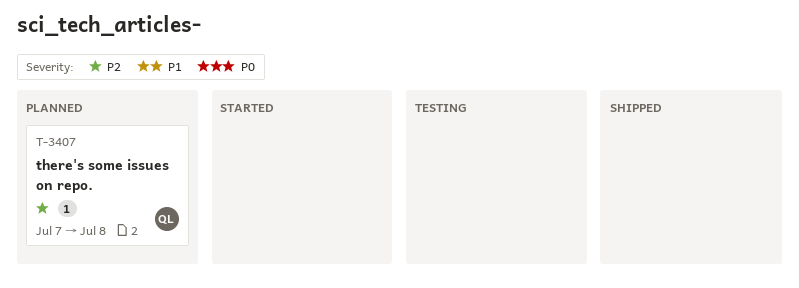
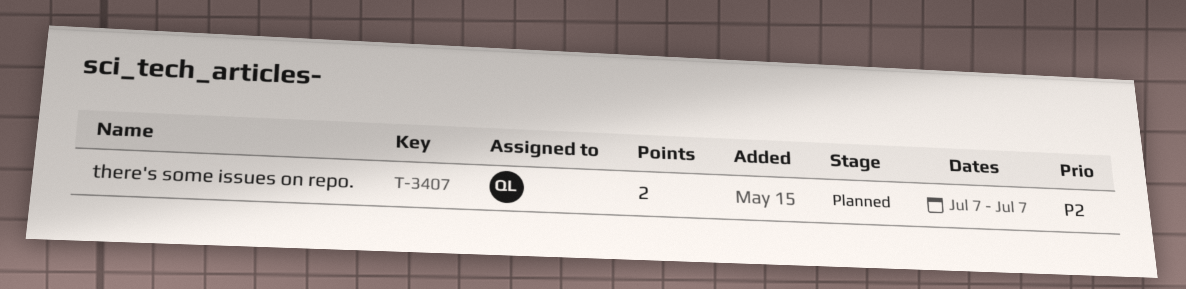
T-3407, estimate: 1 -> 2
T-3407, due: Jul 8 -> Jul 7

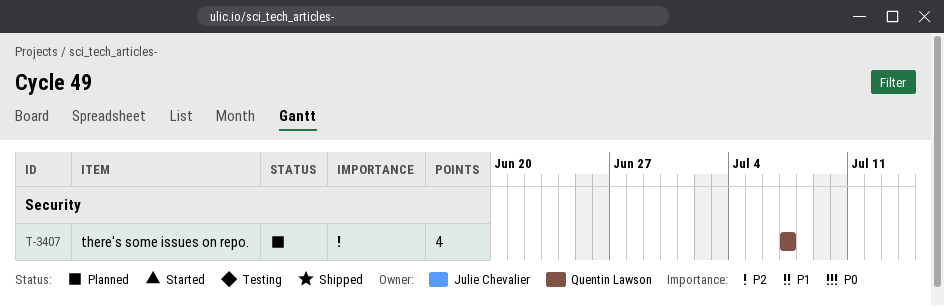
T-3407, estimate: 2 -> 4

